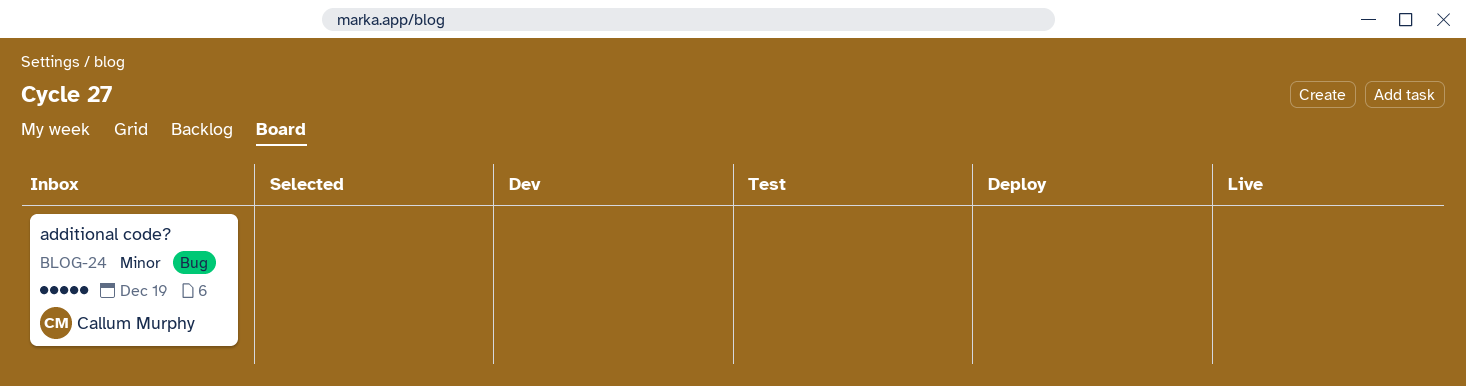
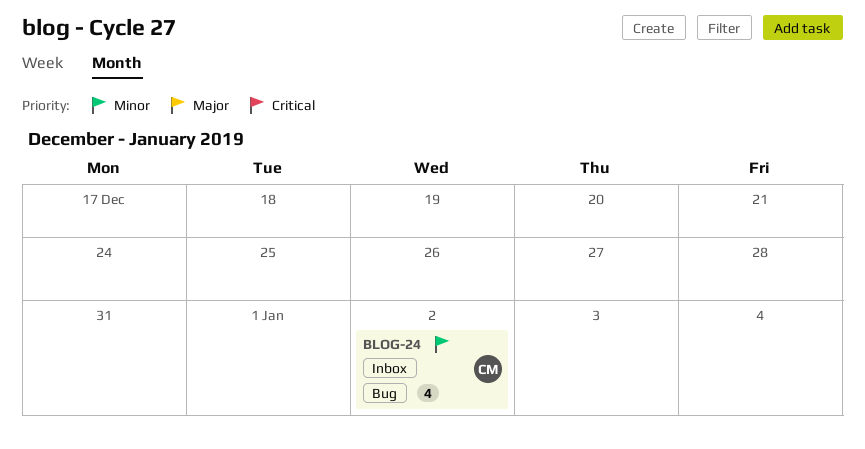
BLOG-24, estimate: 5 -> 4
BLOG-24, due: Dec 19 -> Jan 2

